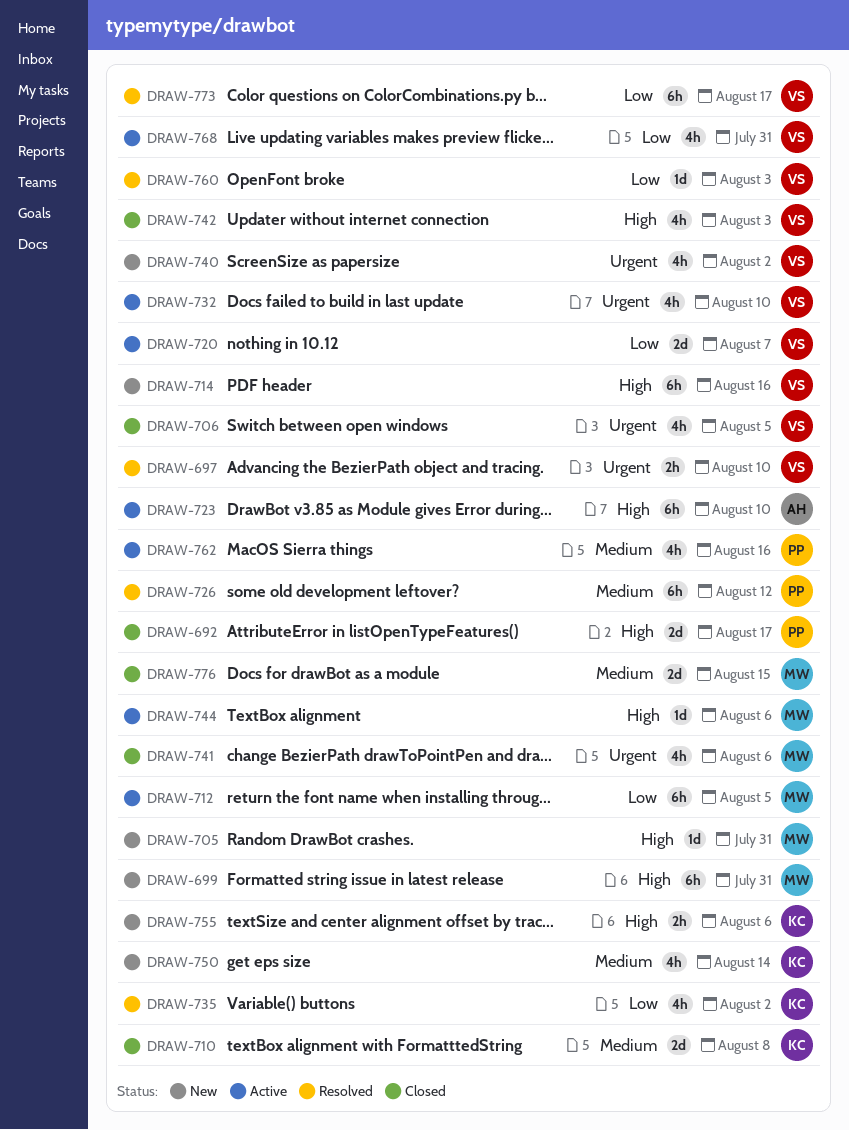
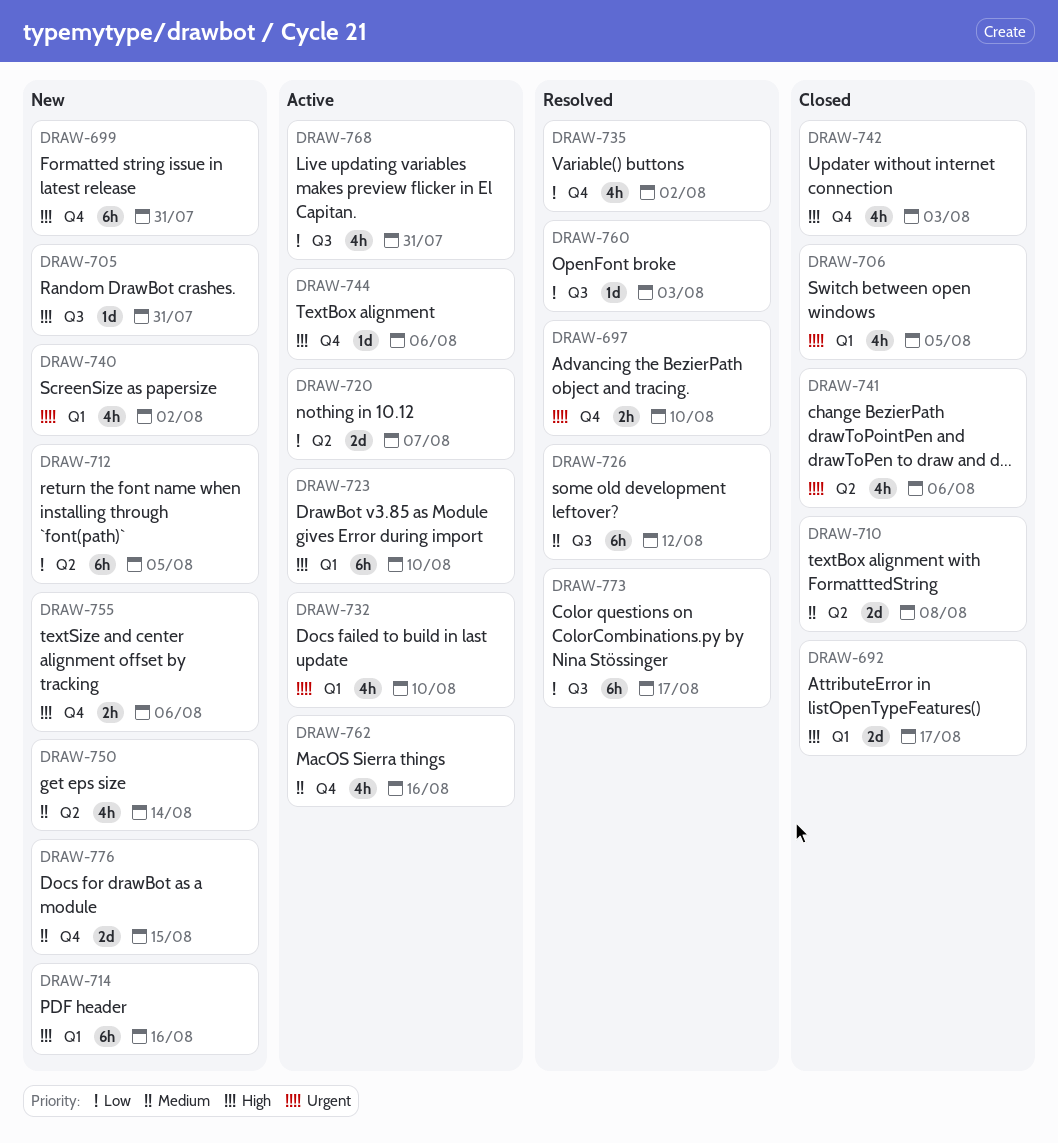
DRAW-712, status: Active -> New
DRAW-776, status: Closed -> New

